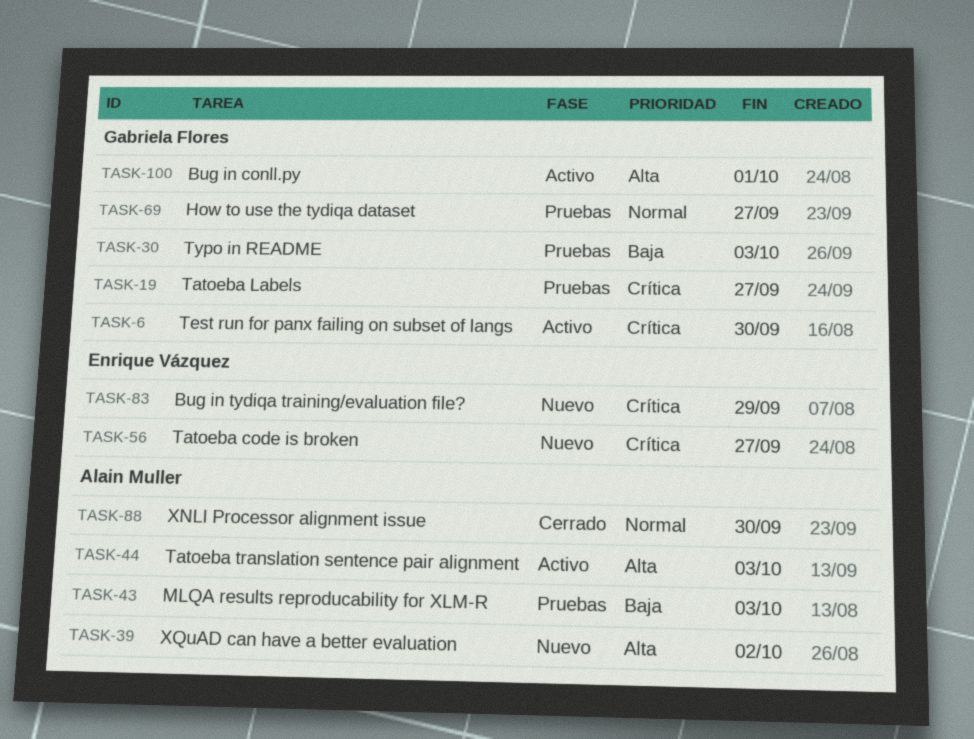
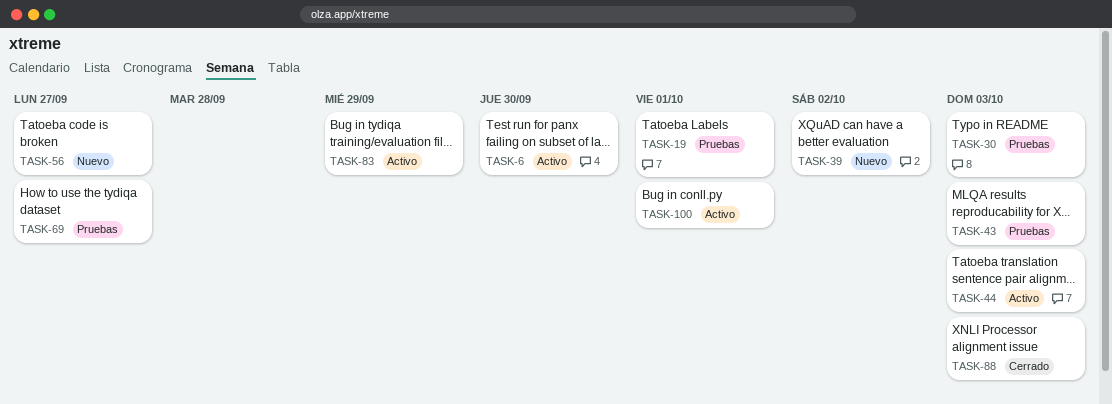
TASK-19, due: Sep 27 -> Oct 1
TASK-83, status: Nuevo -> Activo
TASK-88, due: Sep 30 -> Oct 3

